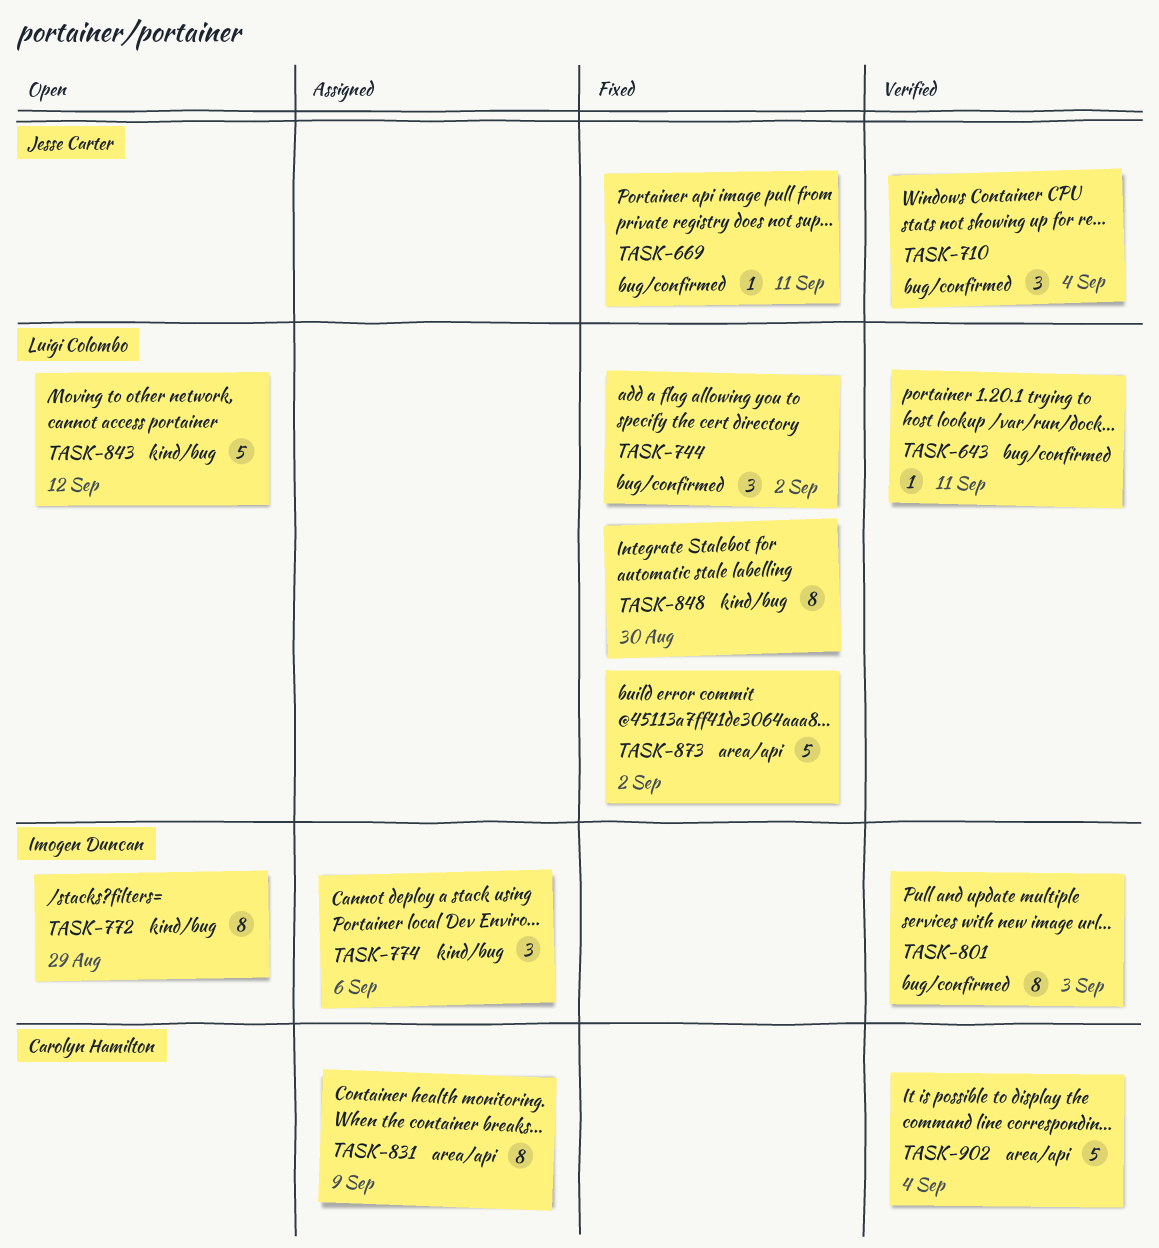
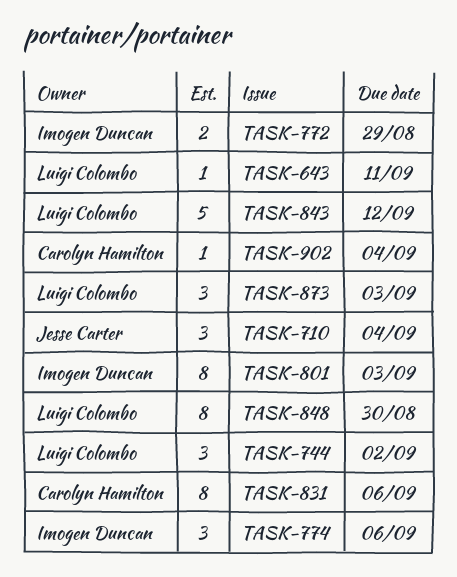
TASK-669: present -> none
TASK-772, estimate: 8 -> 2
TASK-831, due: Sep 9 -> Sep 6
TASK-873, estimate: 5 -> 3
TASK-873, due: Sep 2 -> Sep 3
TASK-902, estimate: 5 -> 1

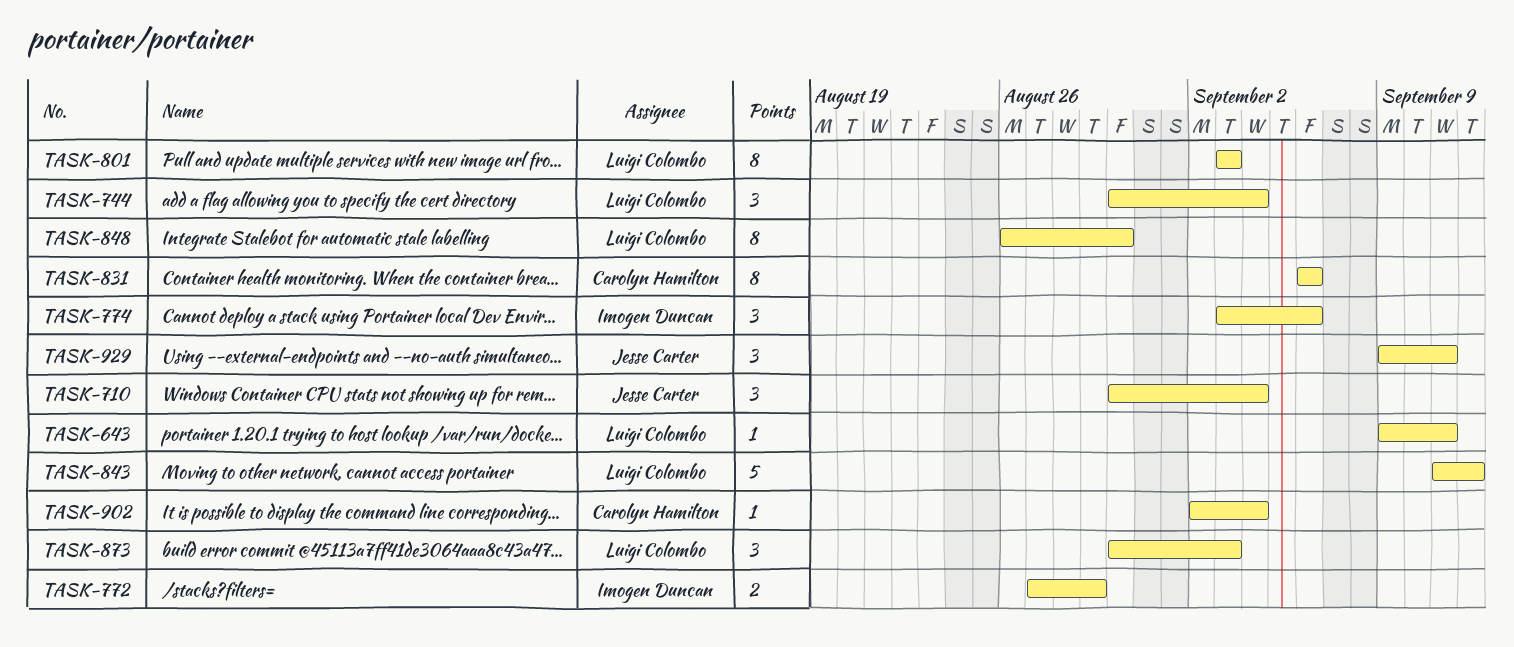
TASK-744, due: Sep 2 -> Sep 4
TASK-801, owner: Imogen Duncan -> Luigi Colombo
TASK-929: none -> present

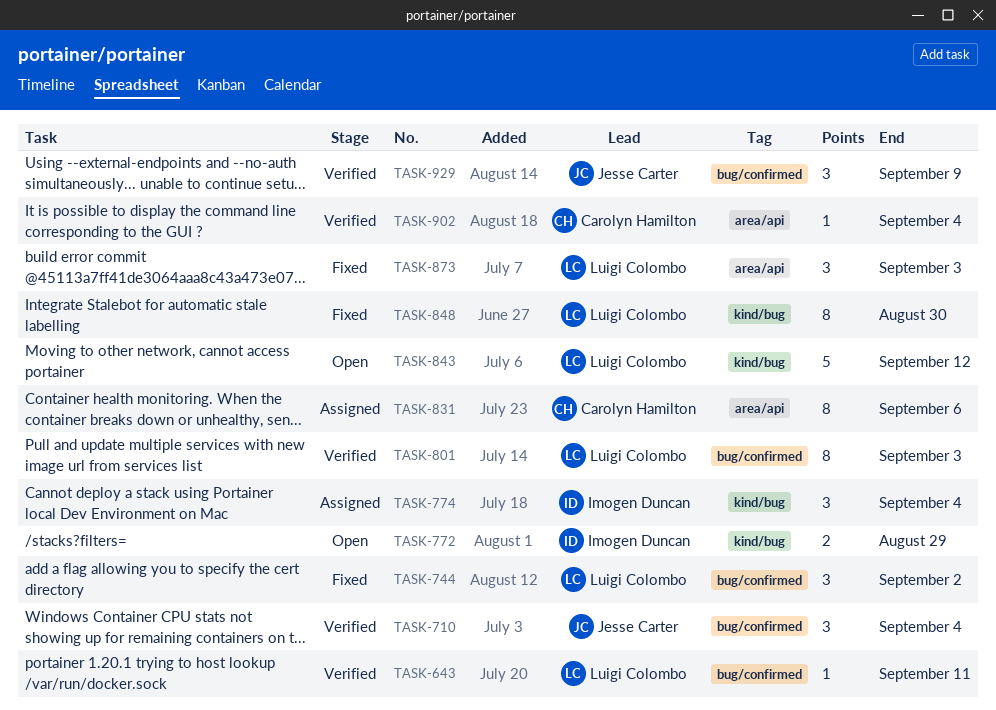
TASK-744, due: Sep 4 -> Sep 2
TASK-774, due: Sep 6 -> Sep 4
TASK-929, due: Sep 11 -> Sep 9

